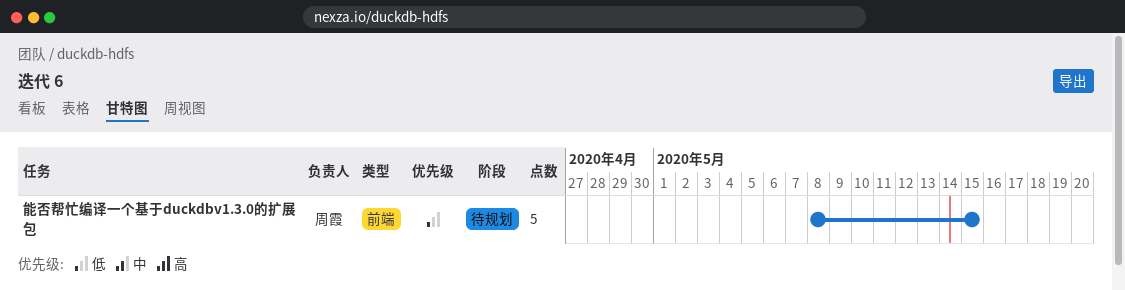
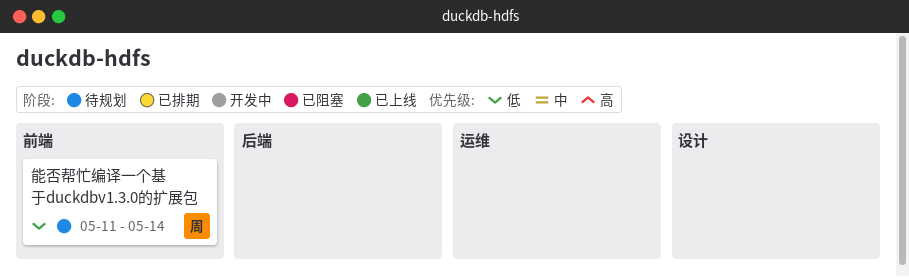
能否帮忙编译一个基于duckdbv1.3.0的扩展包, start: May 8 -> May 11
能否帮忙编译一个基于duckdbv1.3.0的扩展包, due: May 15 -> May 14

